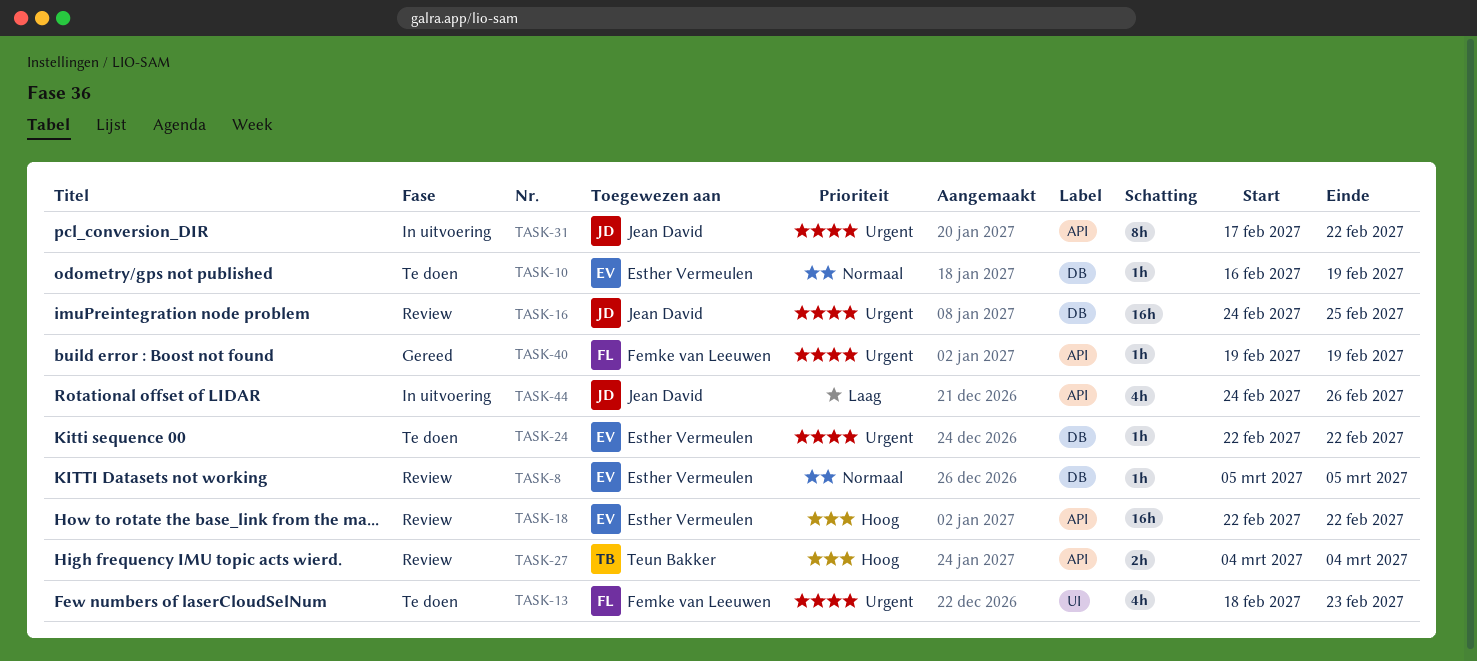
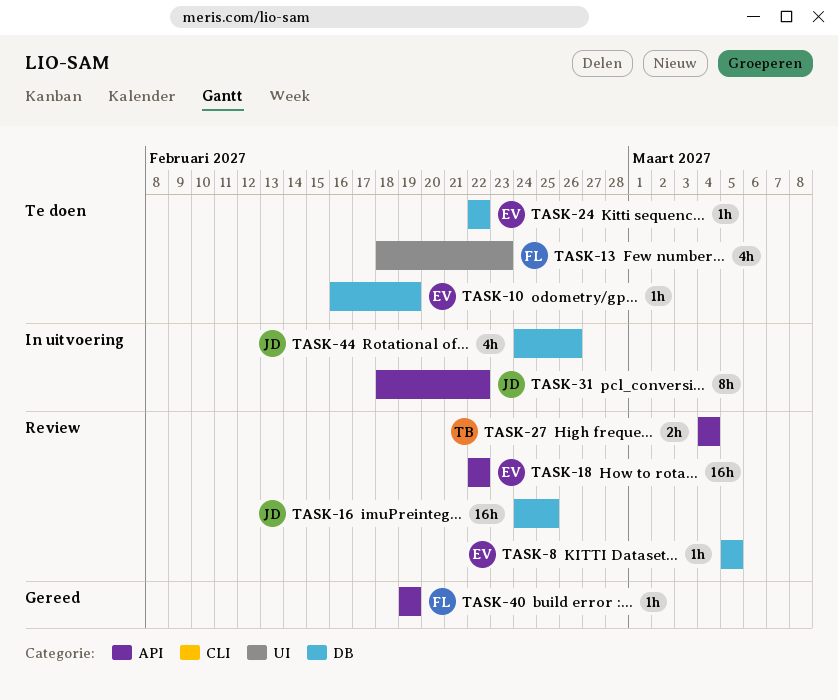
TASK-31, start: Feb 17 -> Feb 18
TASK-44, label: API -> DB

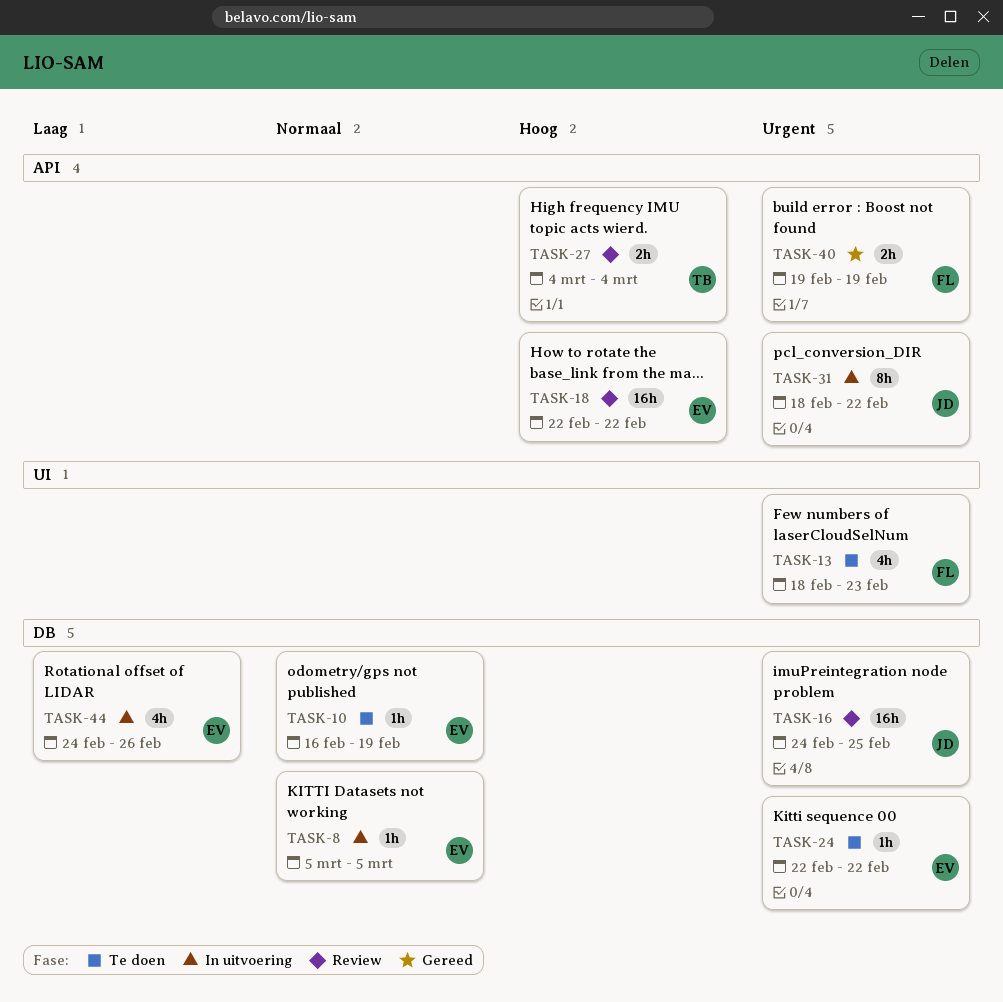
TASK-8, status: Review -> In uitvoering
TASK-40, estimate: 1h -> 2h
TASK-44, owner: JD -> EV

